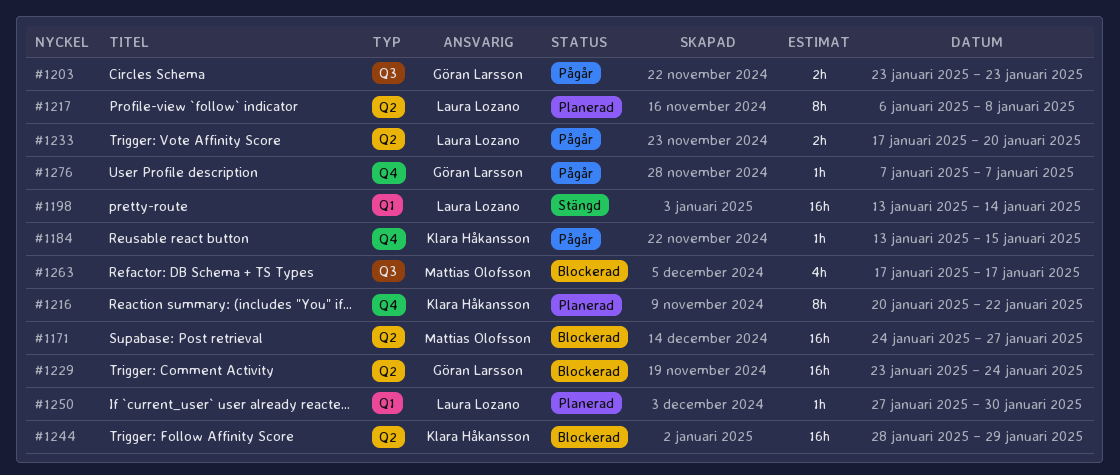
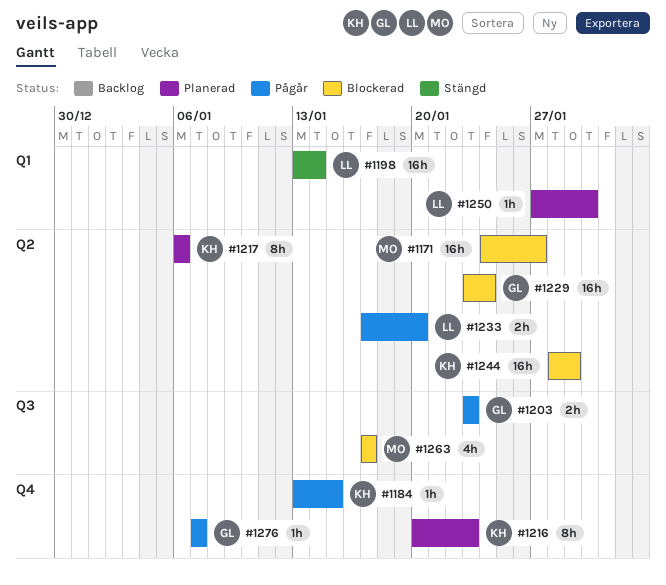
#1216, due: Jan 22 -> Jan 23
#1217, owner: Laura Lozano -> Klara Håkansson
#1217, due: Jan 8 -> Jan 6

